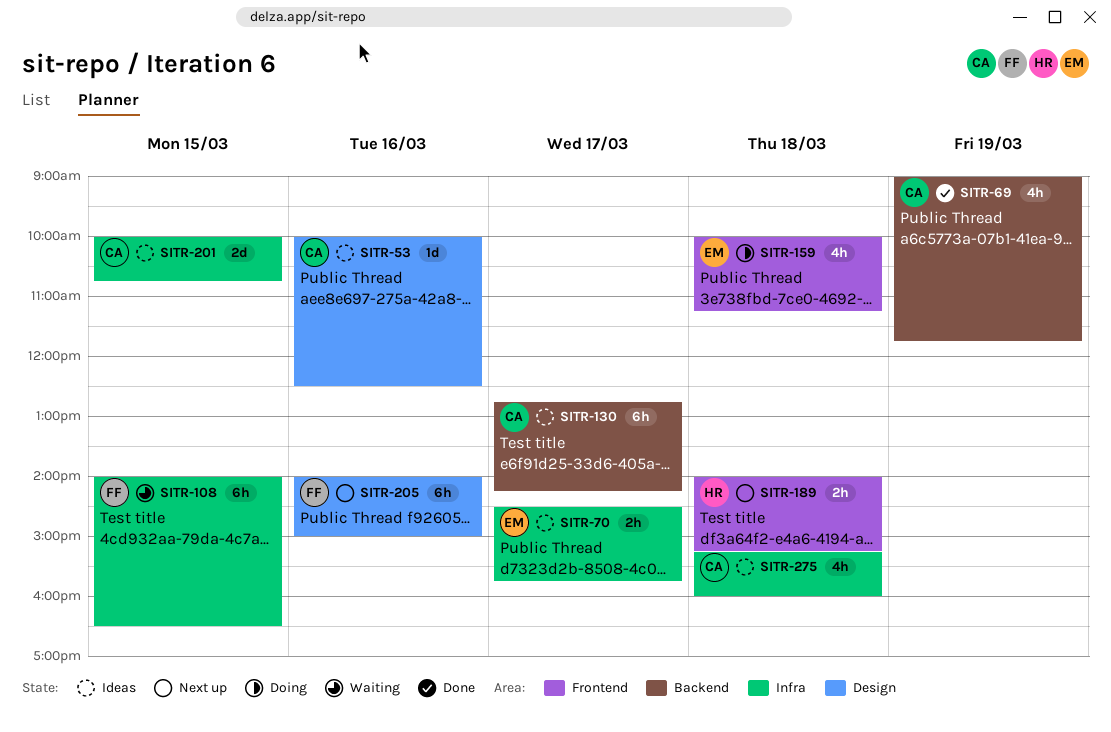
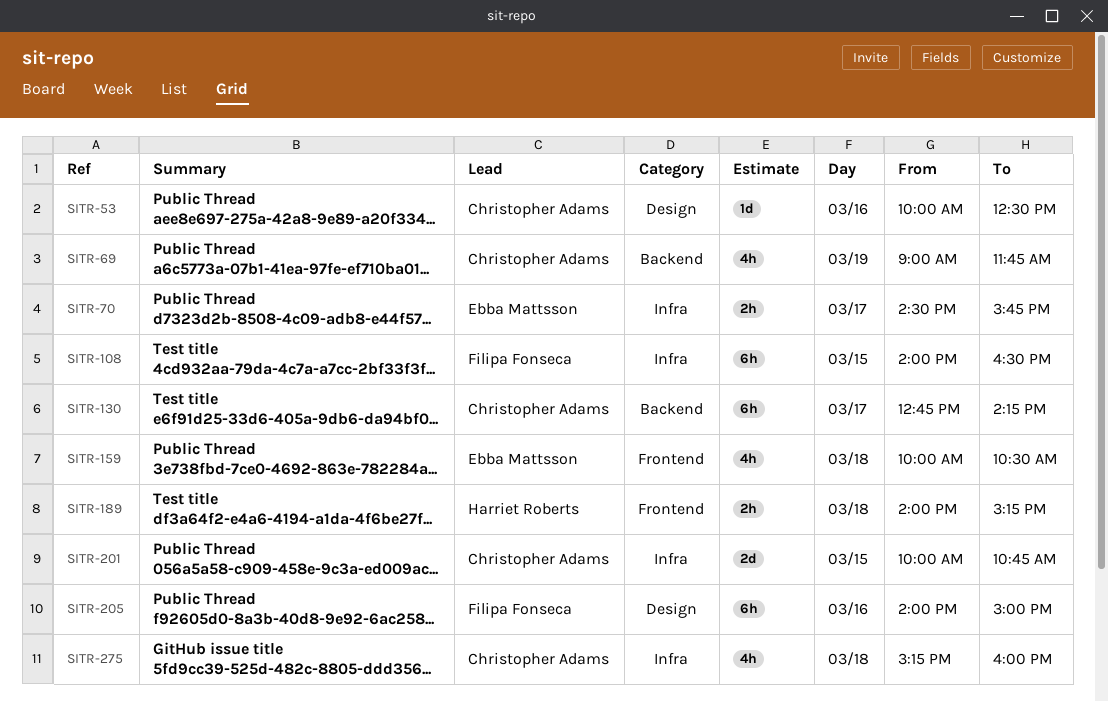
SITR-159, ends: 11:15 -> 10:30

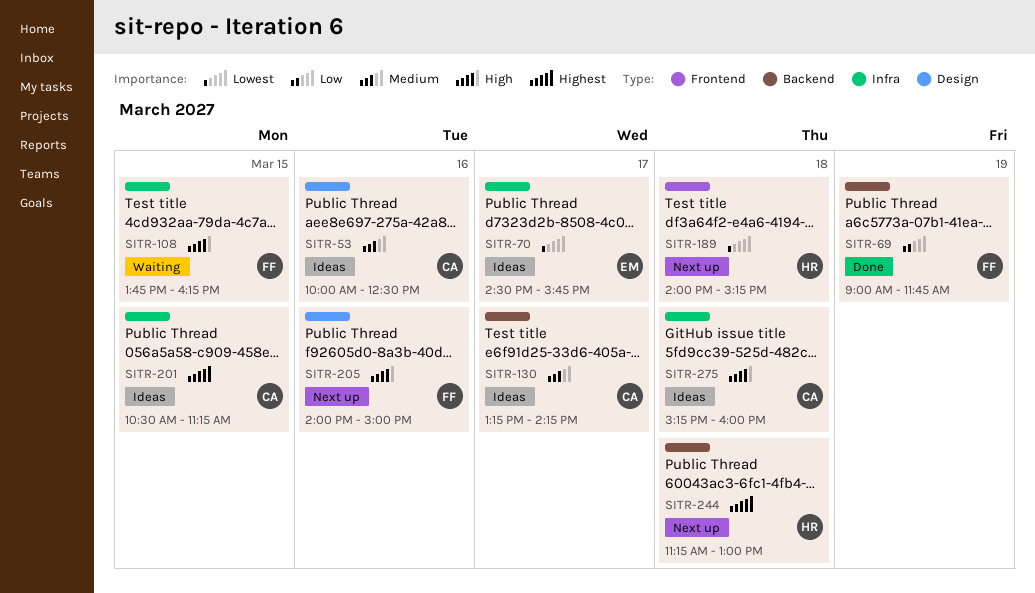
SITR-69, owner: Christopher Adams -> Filipa Fonseca
SITR-108, begins: 14:00 -> 13:45
SITR-108, ends: 16:30 -> 16:15
SITR-130, begins: 12:45 -> 13:15
SITR-159: present -> none
SITR-201, begins: 10:00 -> 10:30
SITR-201, ends: 10:45 -> 11:15
SITR-244: none -> present

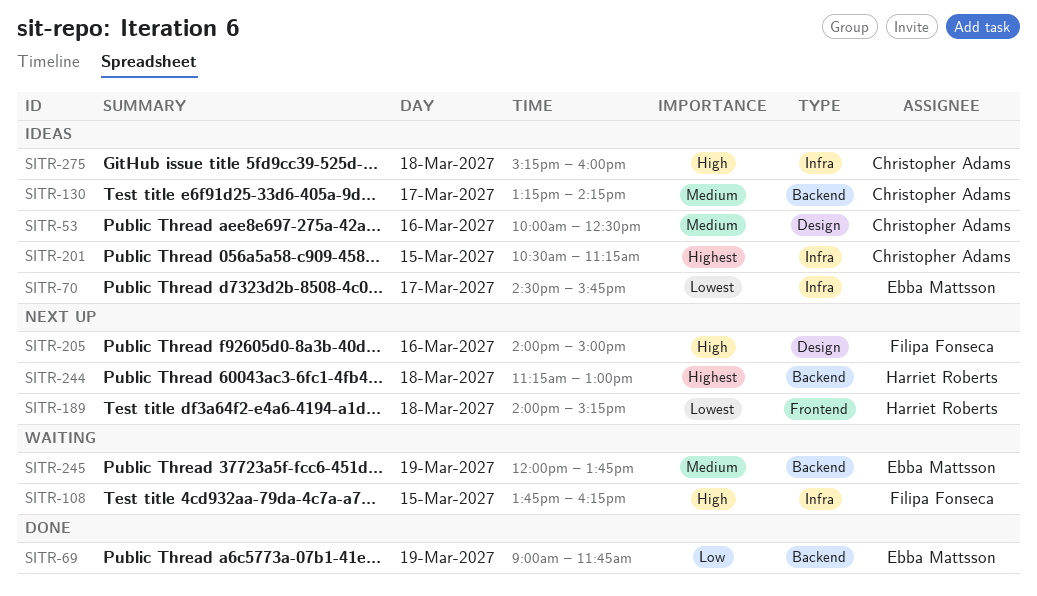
SITR-69, owner: Filipa Fonseca -> Ebba Mattsson
SITR-245: none -> present

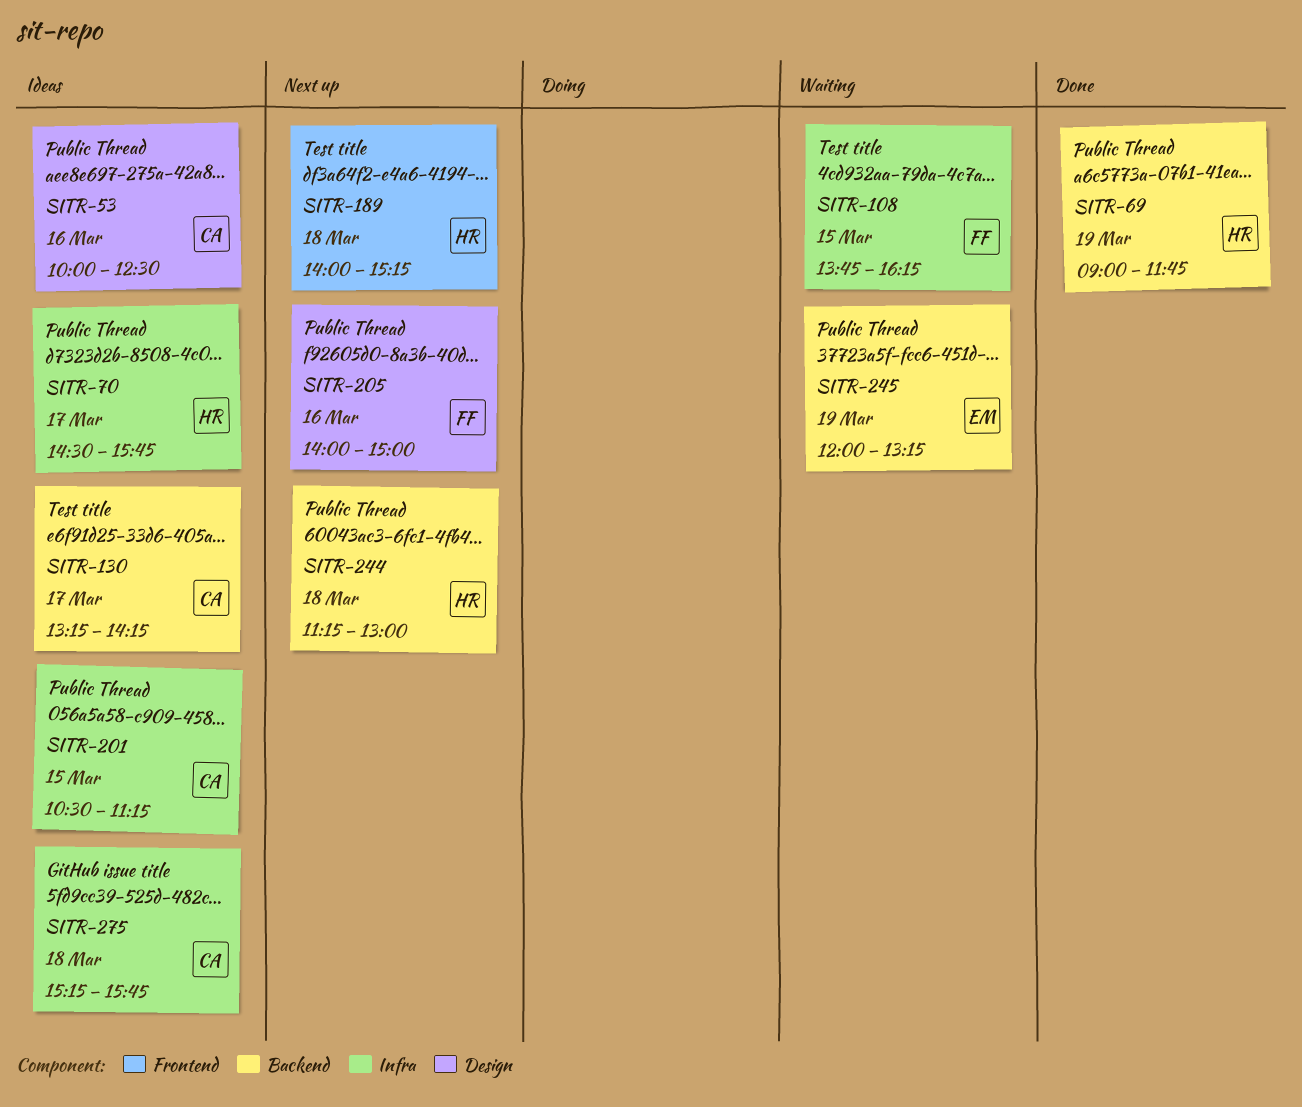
SITR-69, owner: Ebba Mattsson -> Harriet Roberts
SITR-70, owner: Ebba Mattsson -> Harriet Roberts
SITR-245, ends: 13:45 -> 13:15
SITR-275, ends: 16:00 -> 15:45

